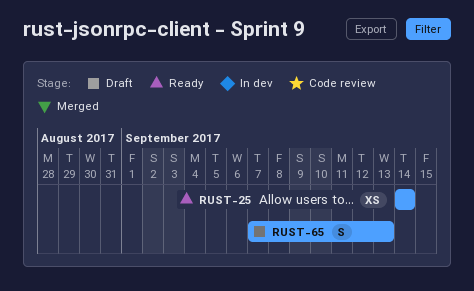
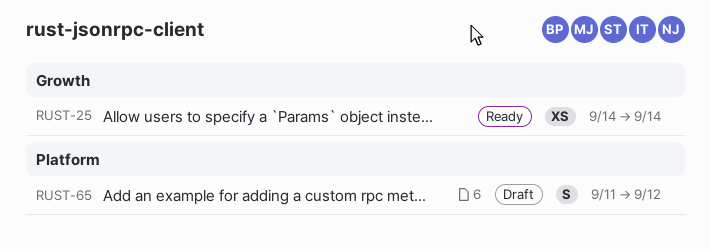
RUST-65, start: Sep 7 -> Sep 11
RUST-65, due: Sep 13 -> Sep 12

